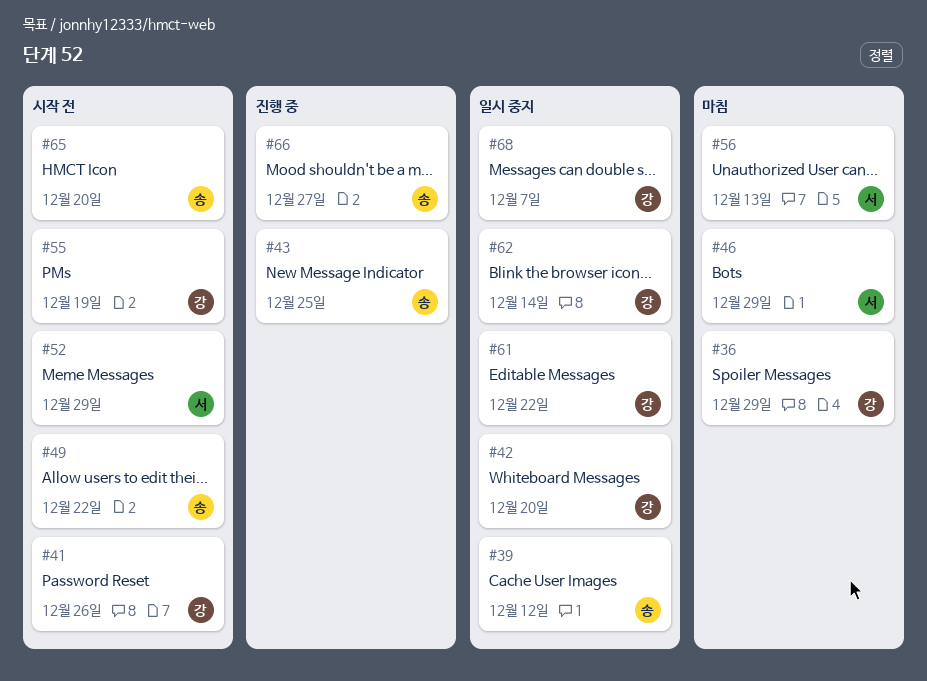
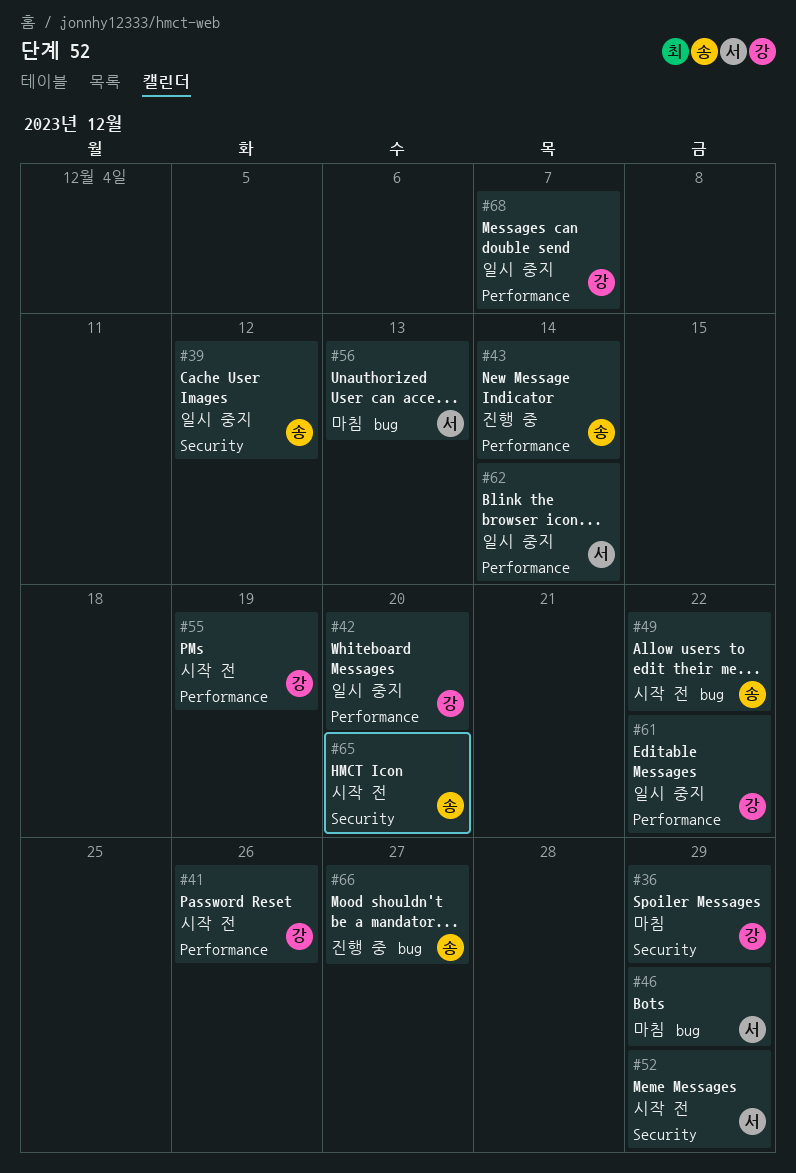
#43, due: Dec 25 -> Dec 14
#62, owner: 강 -> 서

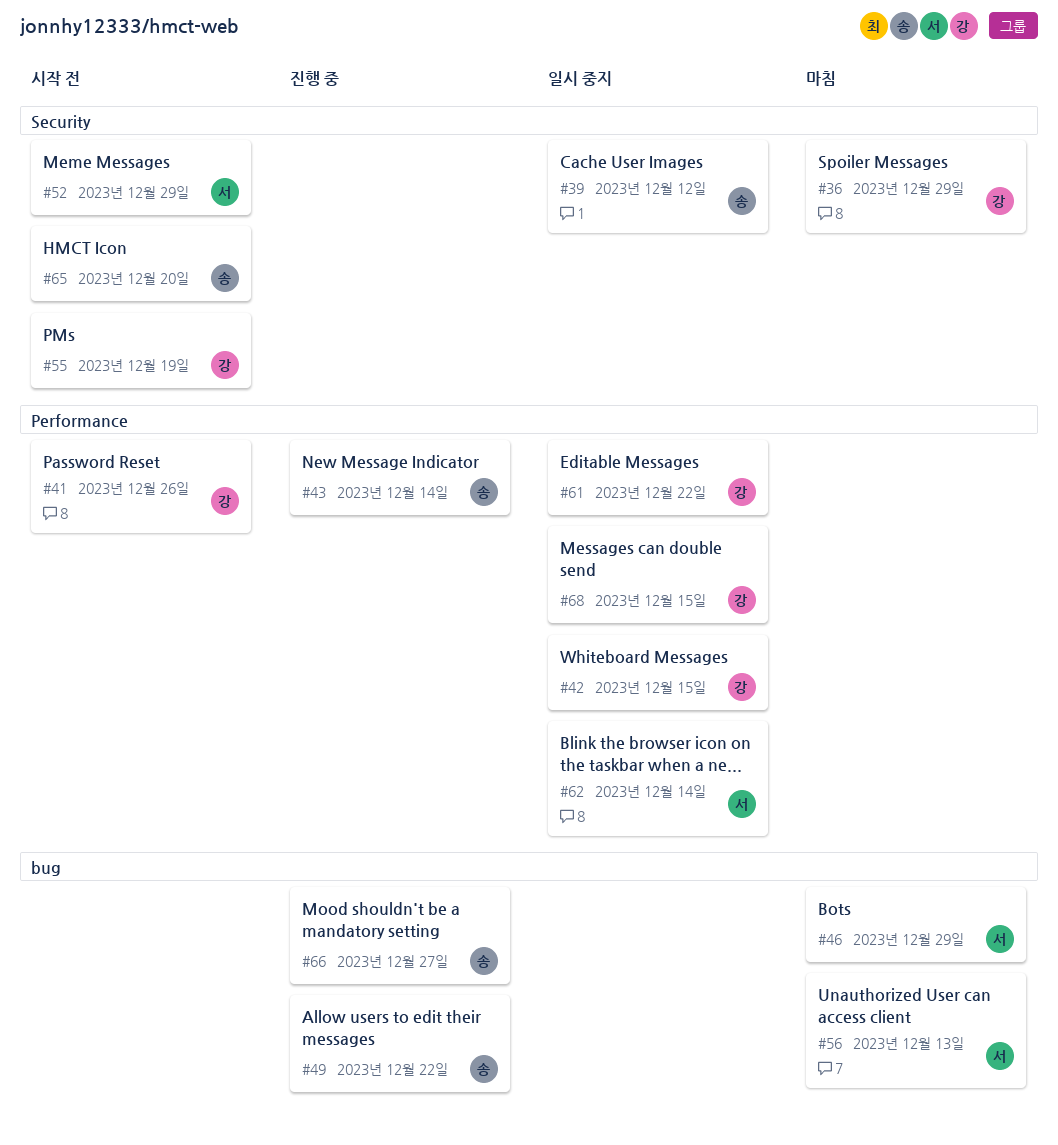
#42, due: Dec 20 -> Dec 15
#49, status: 시작 전 -> 진행 중
#55, label: Performance -> Security
#68, due: Dec 7 -> Dec 15

